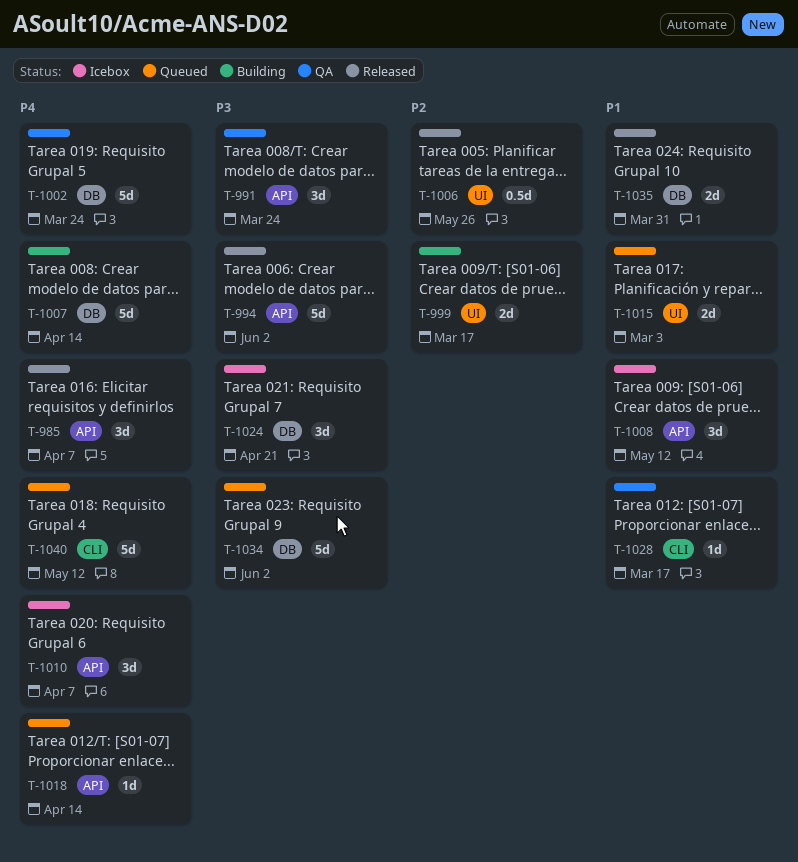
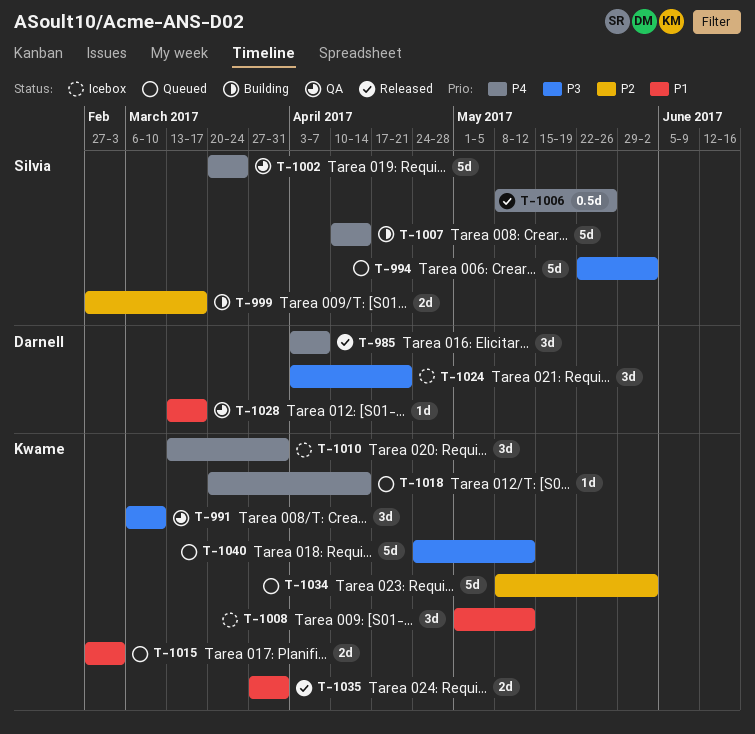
T-991, due: Mar 24 -> Mar 10
T-994, status: Released -> Queued
T-1006, priority: P2 -> P4
T-1010, due: Apr 7 -> Mar 31
T-1034, priority: P3 -> P2
T-1040, priority: P4 -> P3

